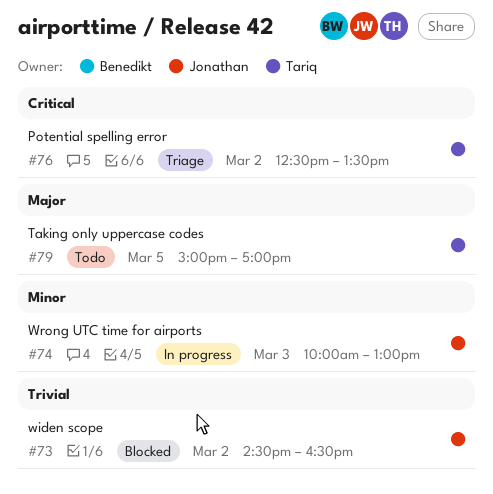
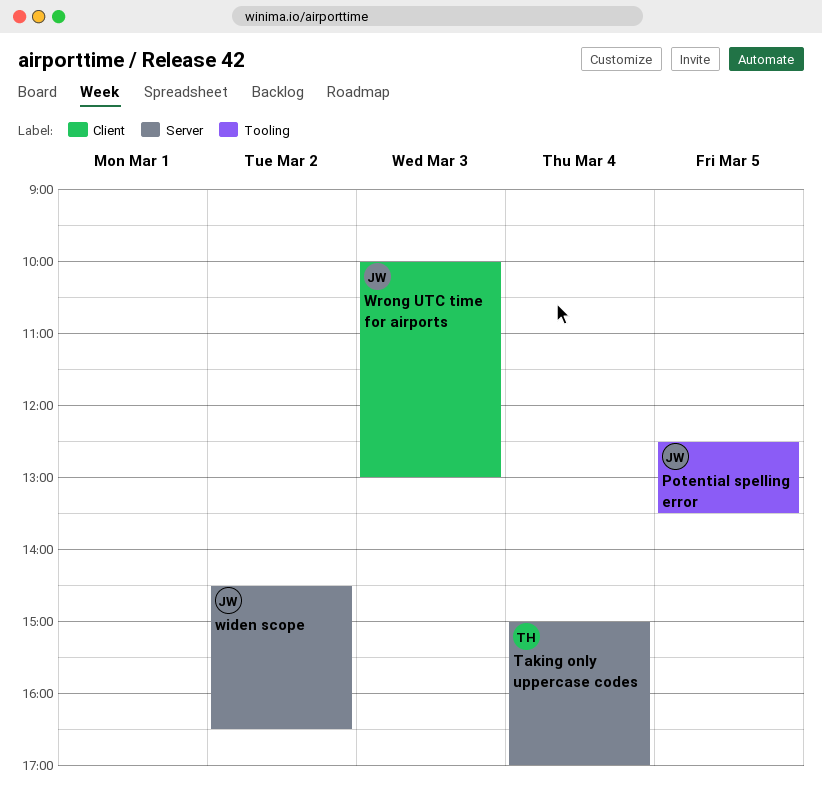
Potential spelling error, owner: Tariq -> Jonathan
Potential spelling error, day: Mar 2 -> Mar 5
Taking only uppercase codes, day: Mar 5 -> Mar 4

